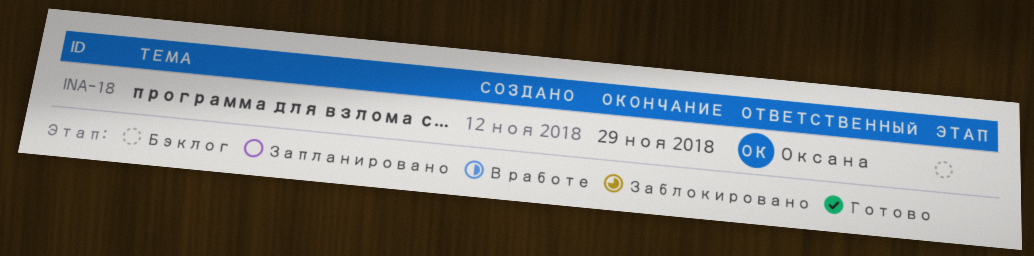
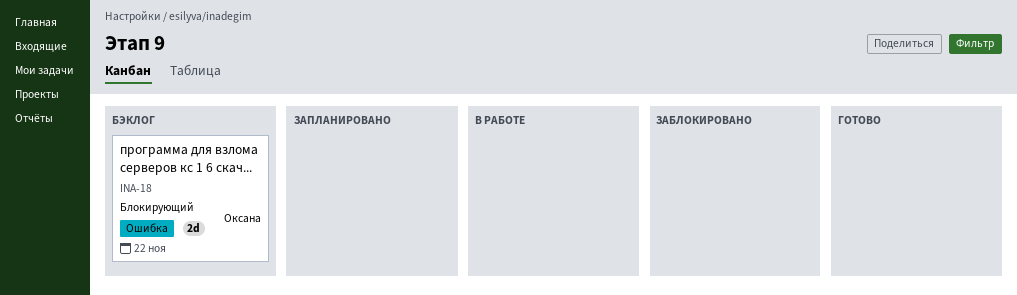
INA-18, due: Nov 29 -> Nov 22

